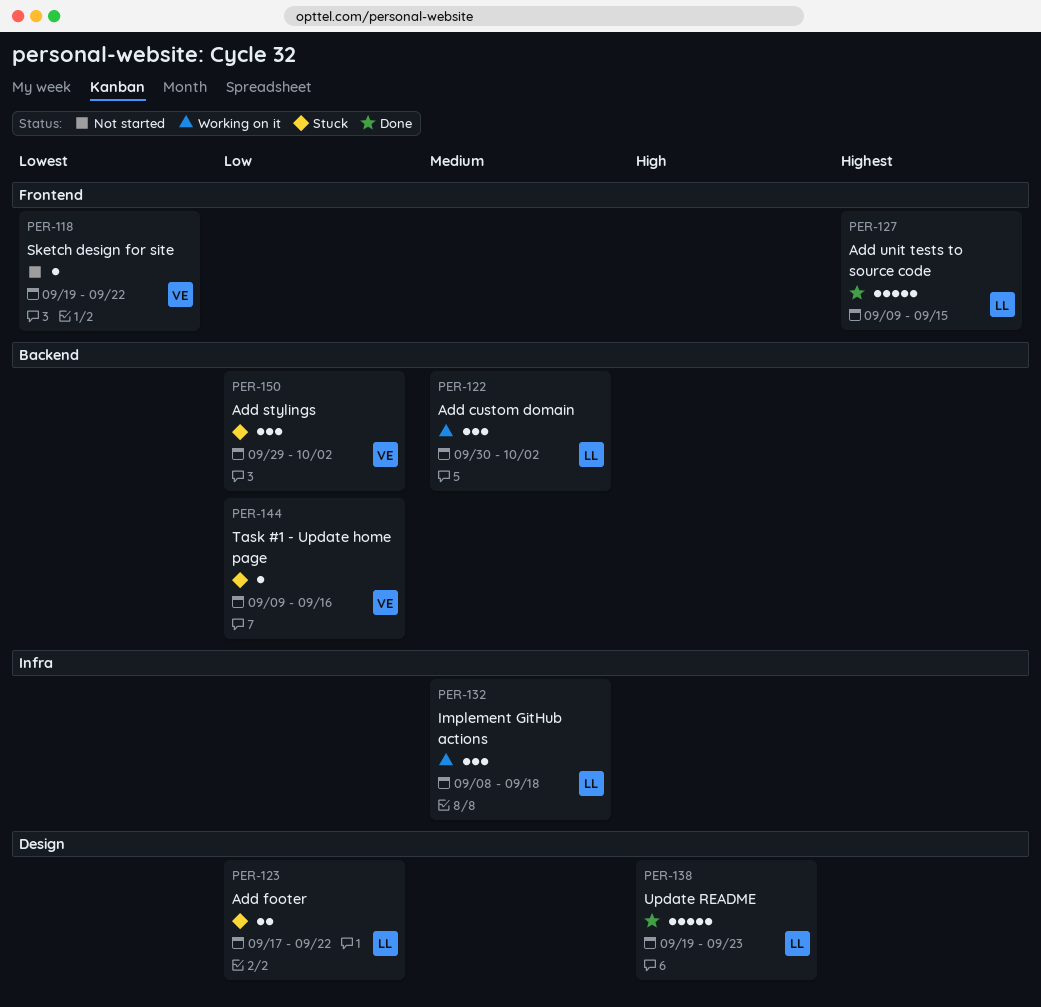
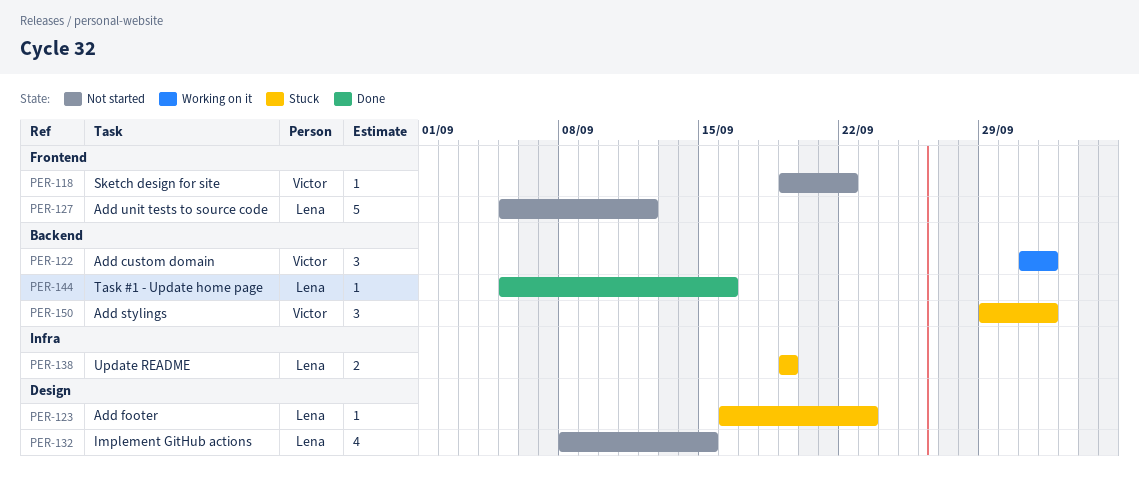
PER-122, owner: Lena -> Victor
PER-122, start: Sep 30 -> Oct 1
PER-123, estimate: 2 -> 1
PER-123, start: Sep 17 -> Sep 16
PER-123, due: Sep 22 -> Sep 23
PER-127, status: Done -> Not started
PER-127, start: Sep 9 -> Sep 5
PER-127, due: Sep 15 -> Sep 12
PER-132, status: Working on it -> Not started
PER-132, label: Infra -> Design
PER-132, estimate: 3 -> 4
PER-132, due: Sep 18 -> Sep 15
PER-138, status: Done -> Stuck
PER-138, label: Design -> Infra
PER-138, estimate: 5 -> 2
PER-138, due: Sep 23 -> Sep 19
PER-144, status: Stuck -> Done
PER-144, owner: Victor -> Lena
PER-144, start: Sep 9 -> Sep 5

